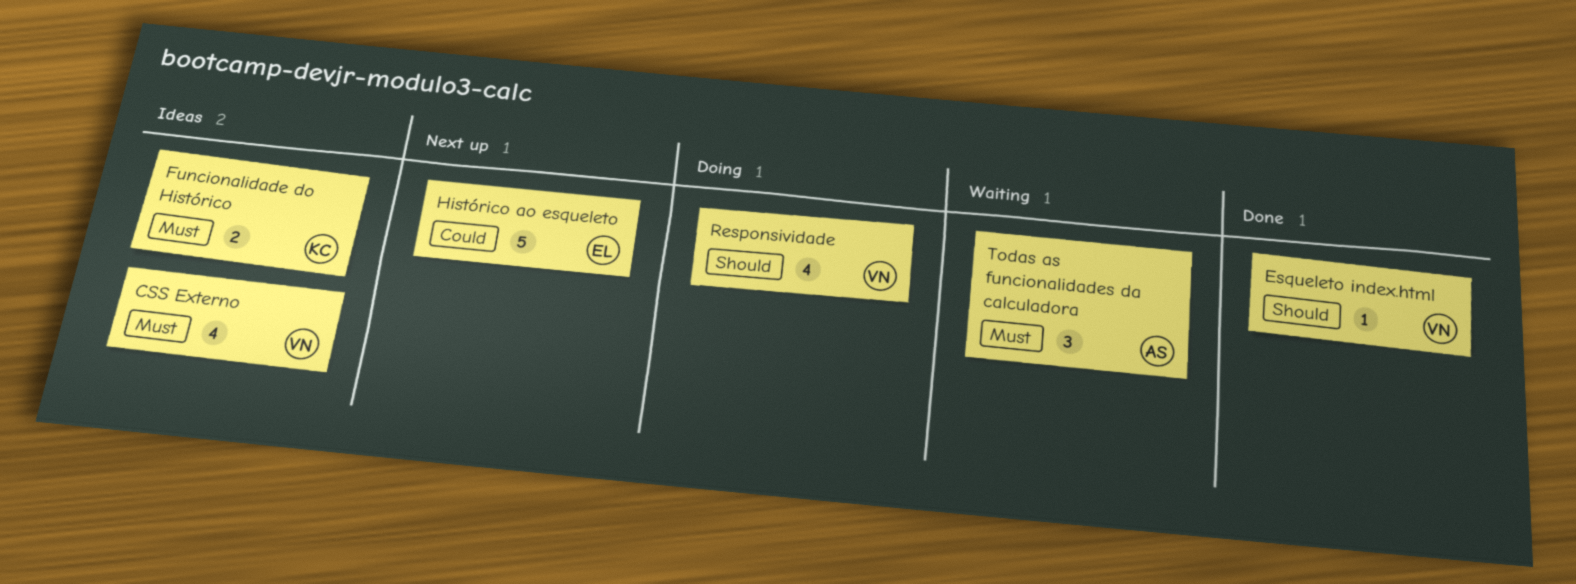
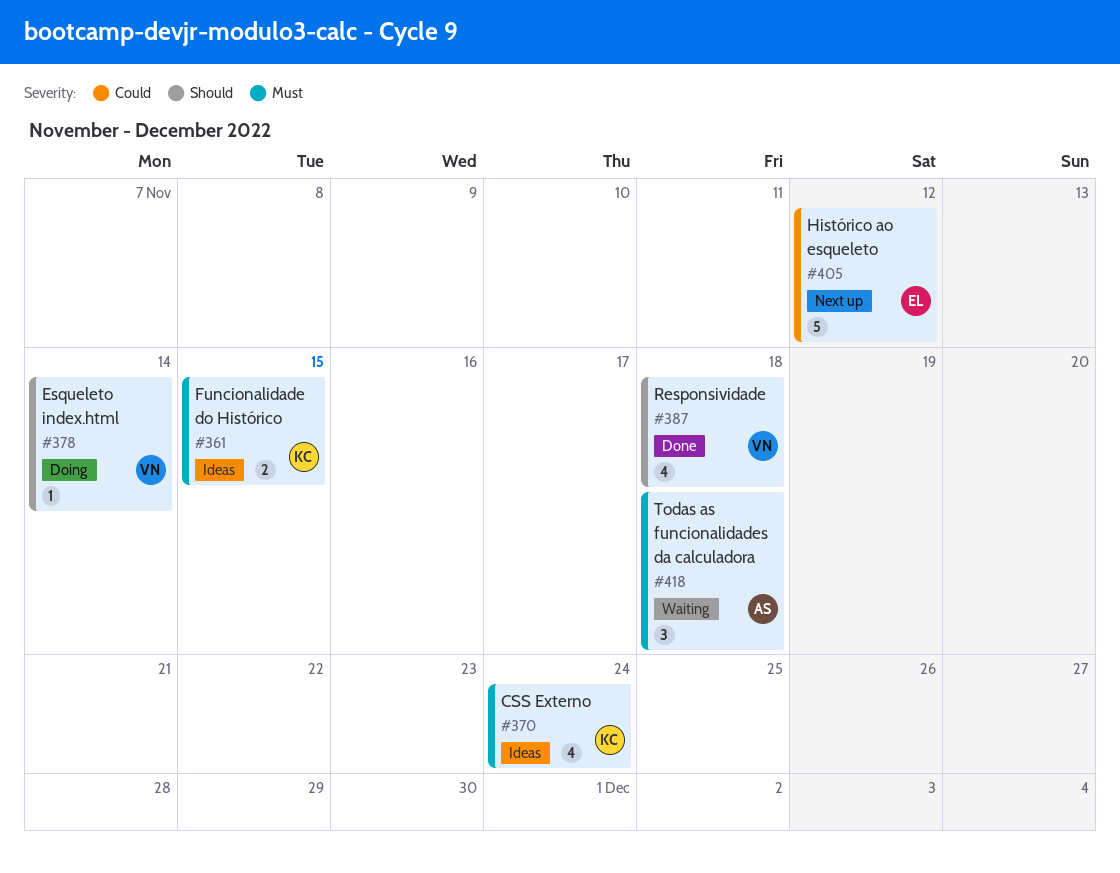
CSS Externo, owner: VN -> KC
Esqueleto index.html, status: Done -> Doing
Responsividade, status: Doing -> Done

